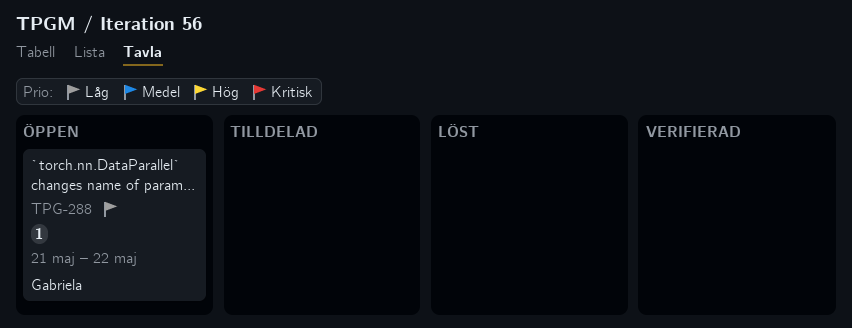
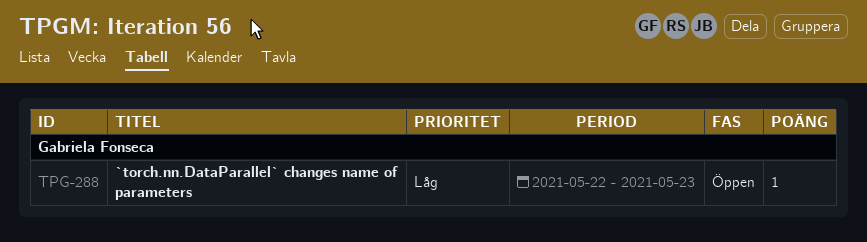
TPG-288, start: May 21 -> May 22
TPG-288, due: May 22 -> May 23

